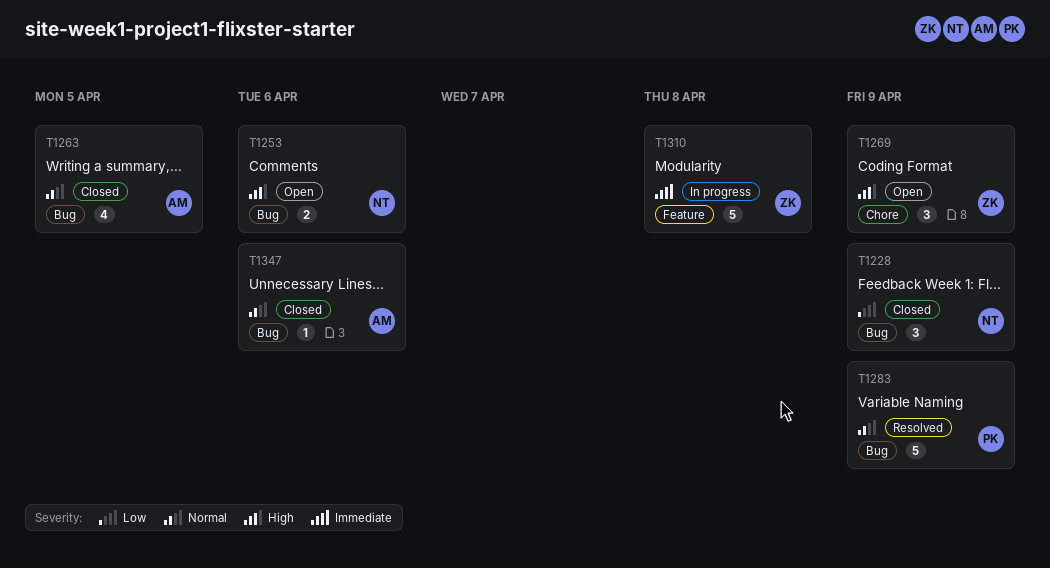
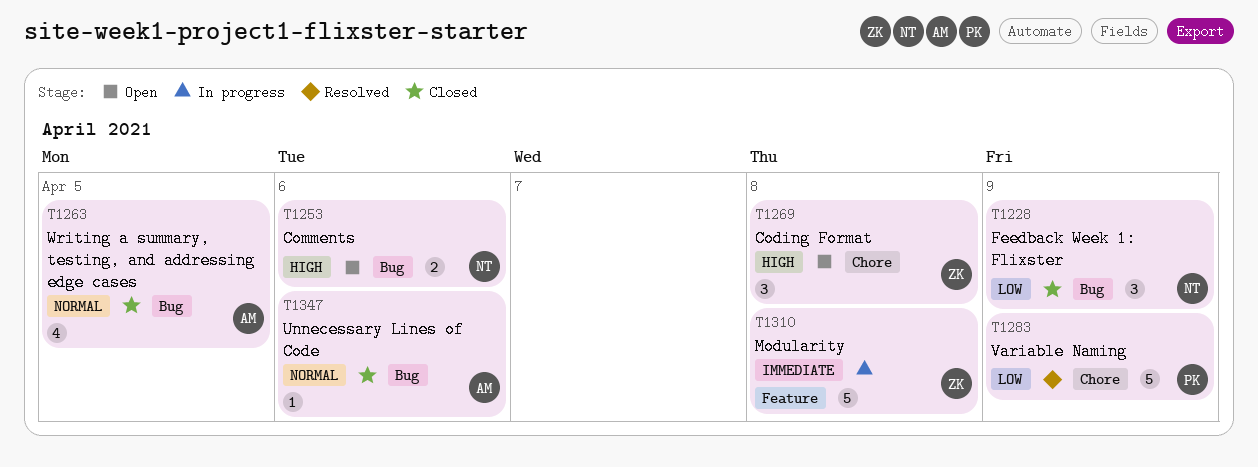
T1269, due: Apr 9 -> Apr 8
T1283, priority: Normal -> Low
T1283, label: Bug -> Chore

